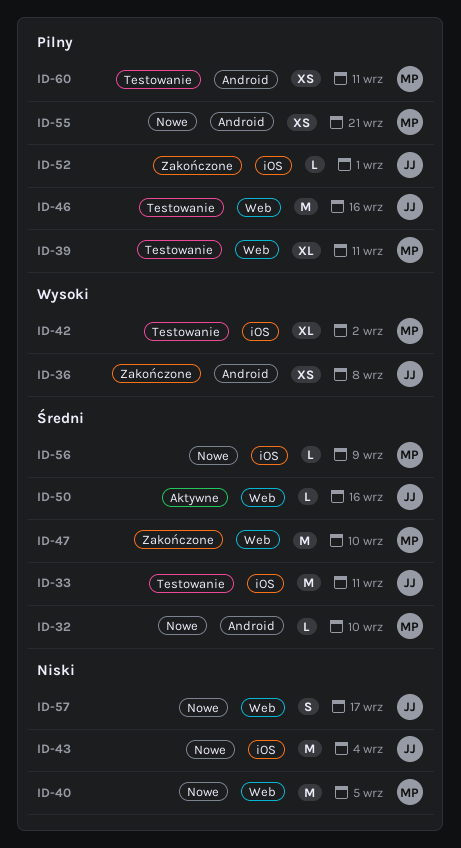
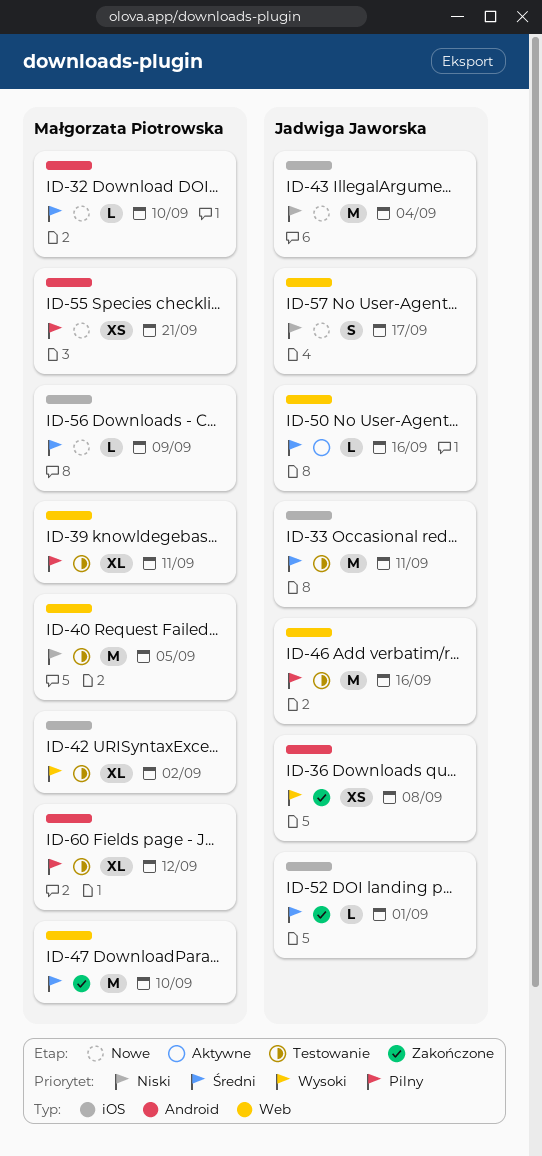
ID-40, status: Nowe -> Testowanie
ID-52, priority: Pilny -> Średni
ID-60, estimate: XS -> XL
ID-60, due: Sep 11 -> Sep 12

